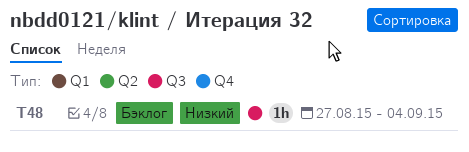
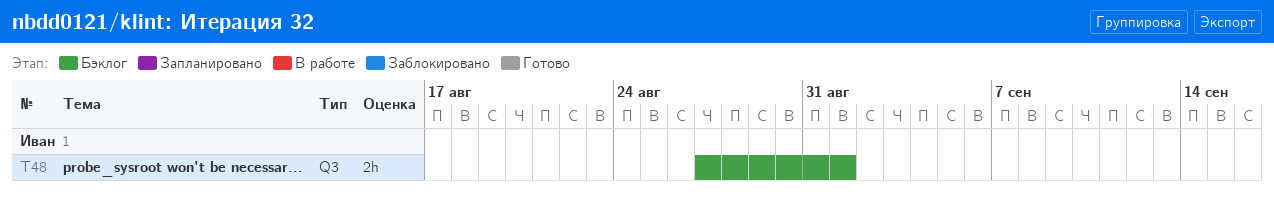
T48, estimate: 1h -> 2h
T48, due: Sep 4 -> Sep 1

